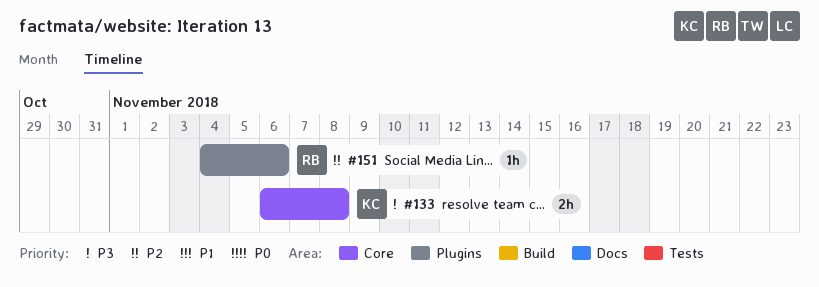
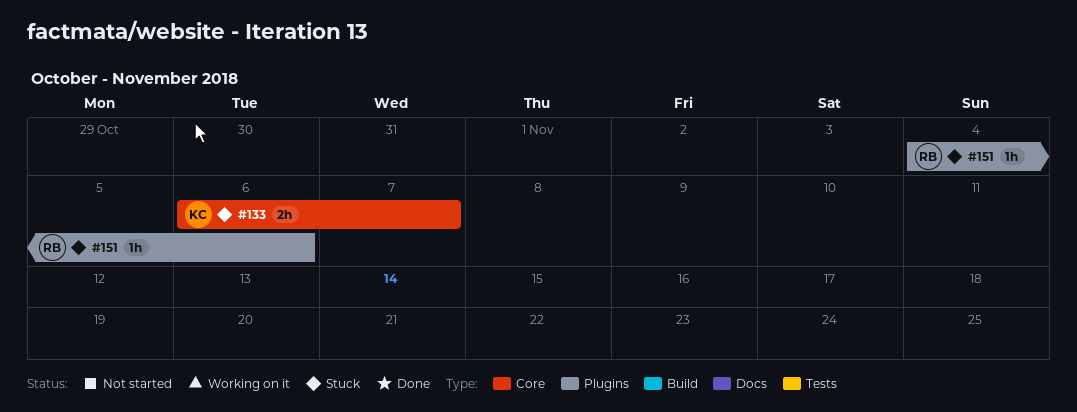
#133, due: Nov 8 -> Nov 7

